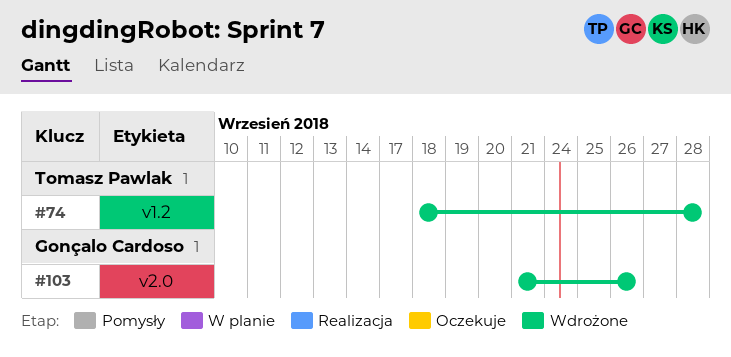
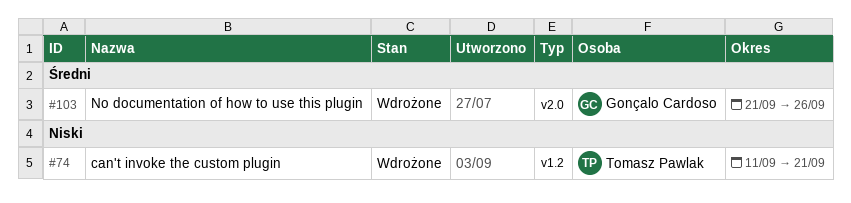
#74, start: Sep 18 -> Sep 11
#74, due: Sep 28 -> Sep 21

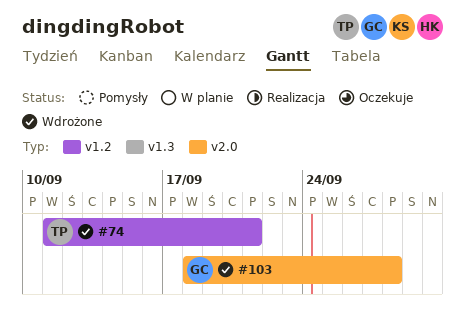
#103, start: Sep 21 -> Sep 18
#103, due: Sep 26 -> Sep 28

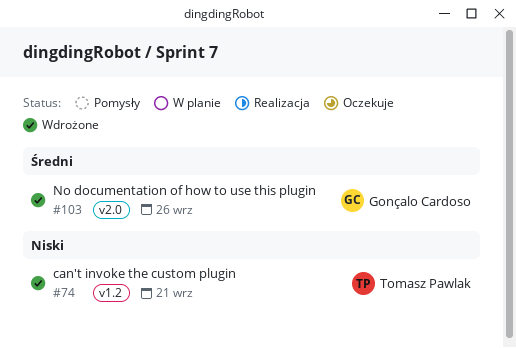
#103, due: Sep 28 -> Sep 26

